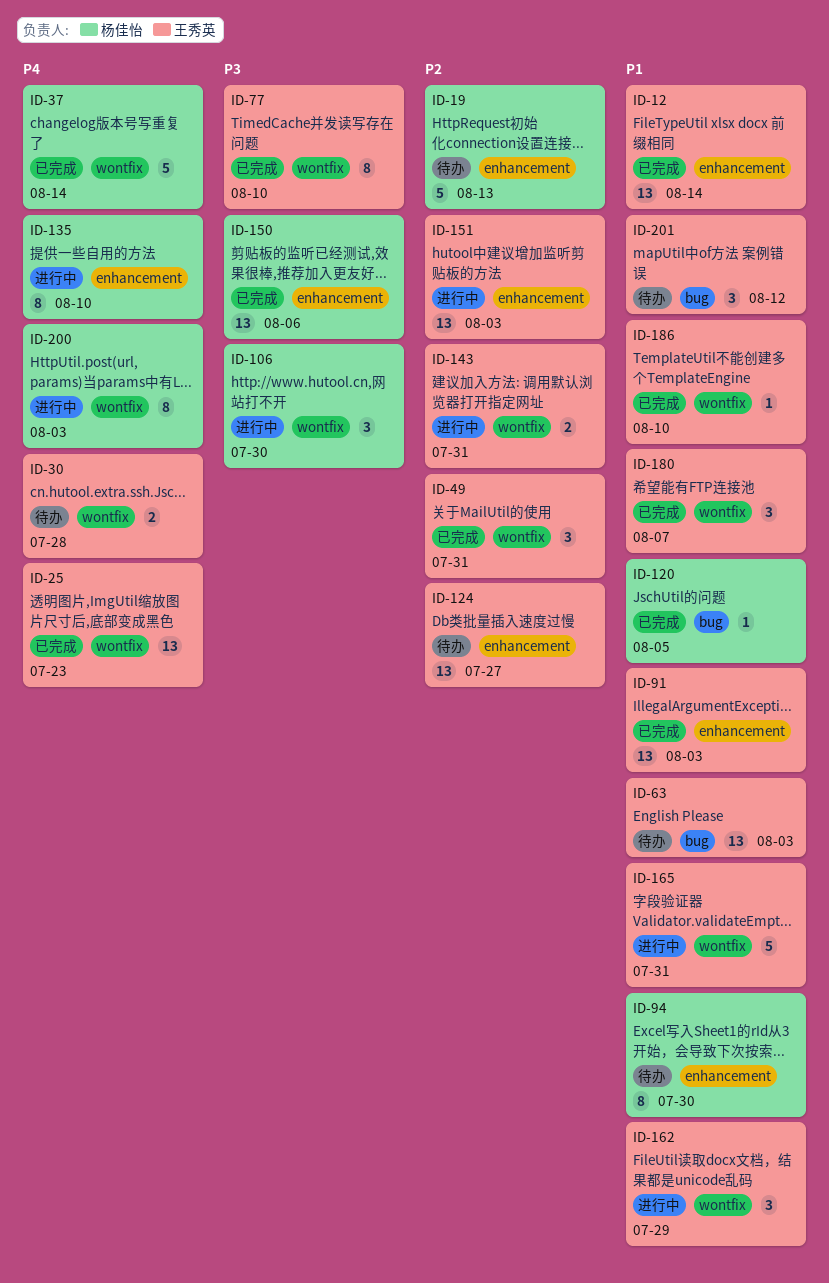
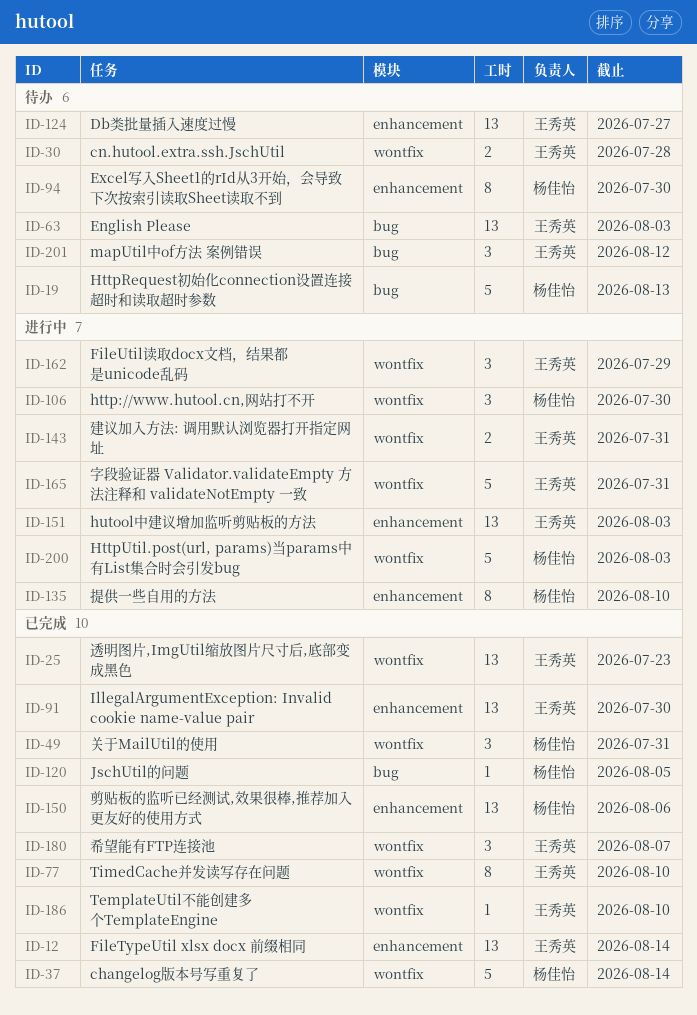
ID-19, label: enhancement -> bug
ID-49, owner: 王秀英 -> 杨佳怡
ID-91, due: Aug 3 -> Jul 30
ID-200, estimate: 8 -> 5

